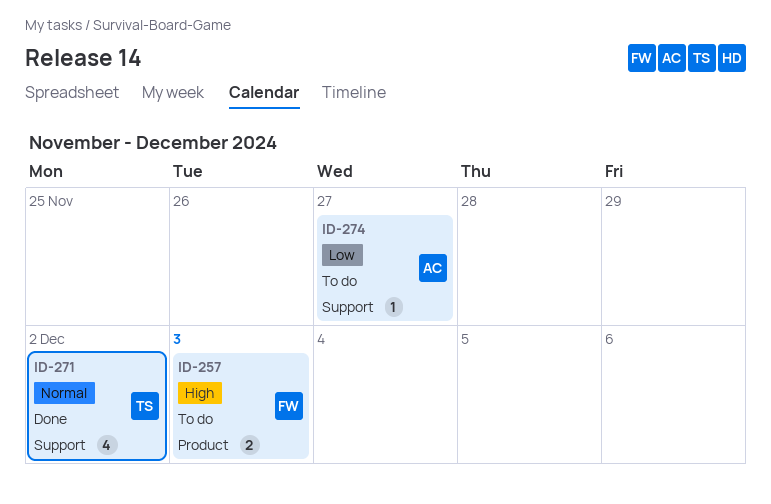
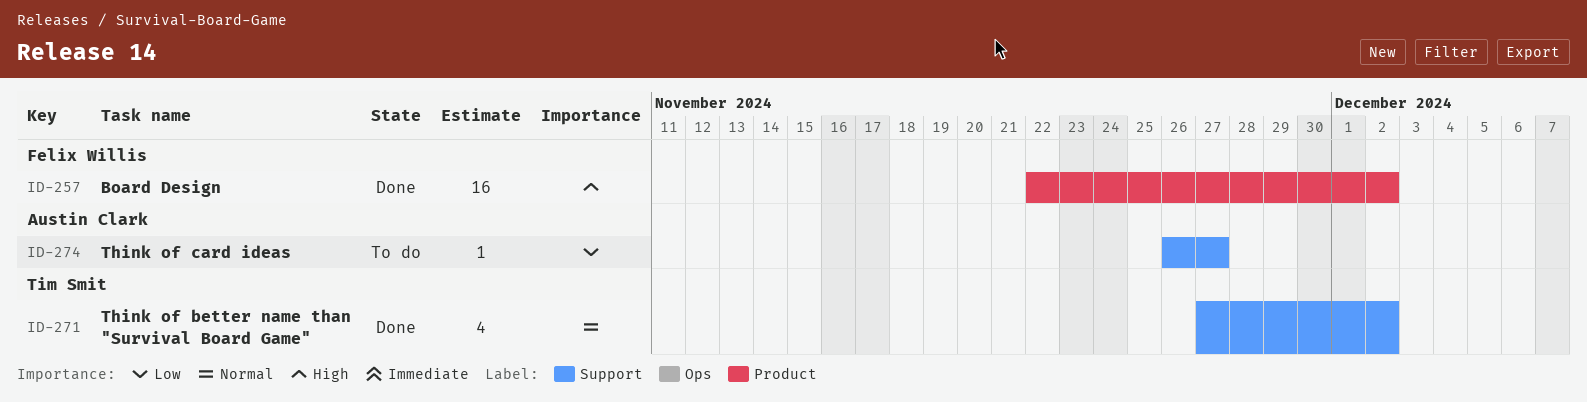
ID-257, status: To do -> Done
ID-257, estimate: 2 -> 16
ID-257, due: Dec 3 -> Dec 2

